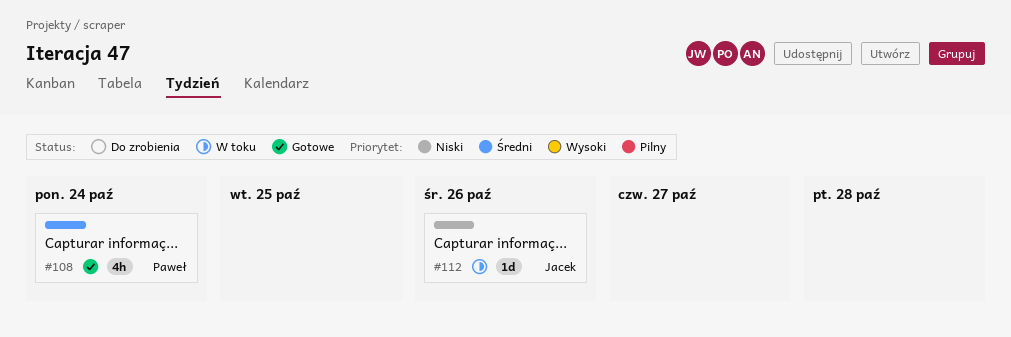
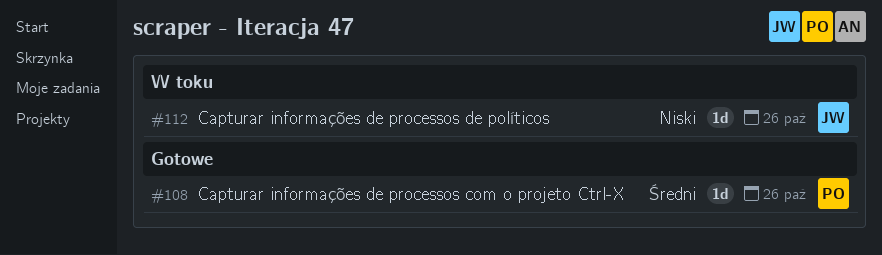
#108, estimate: 4h -> 1d
#108, due: Oct 24 -> Oct 26

